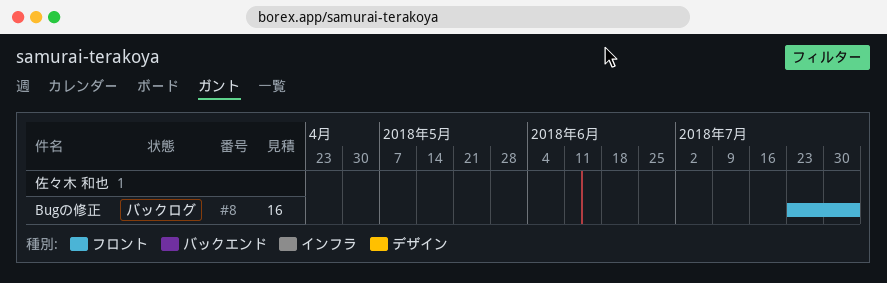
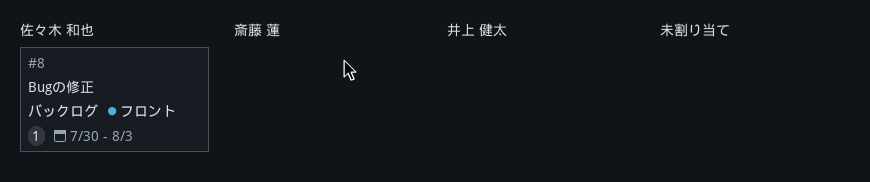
#8, estimate: 16 -> 1
#8, start: Jul 23 -> Jul 30

